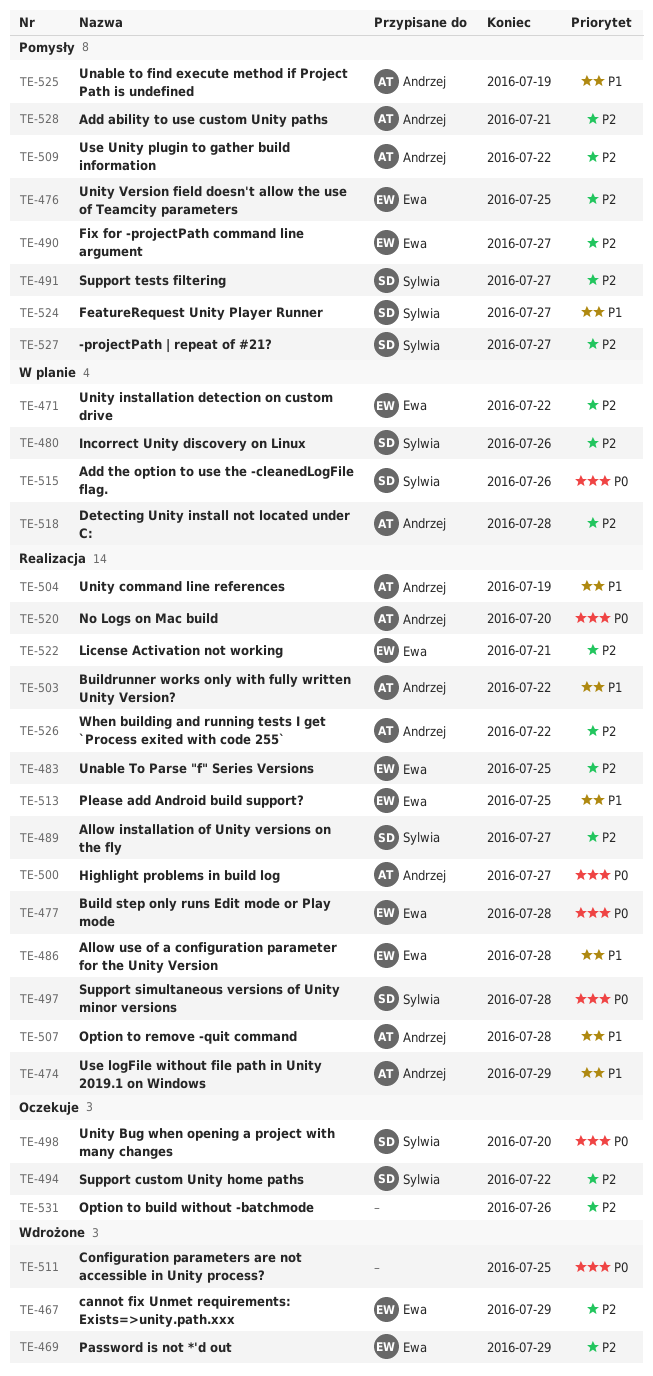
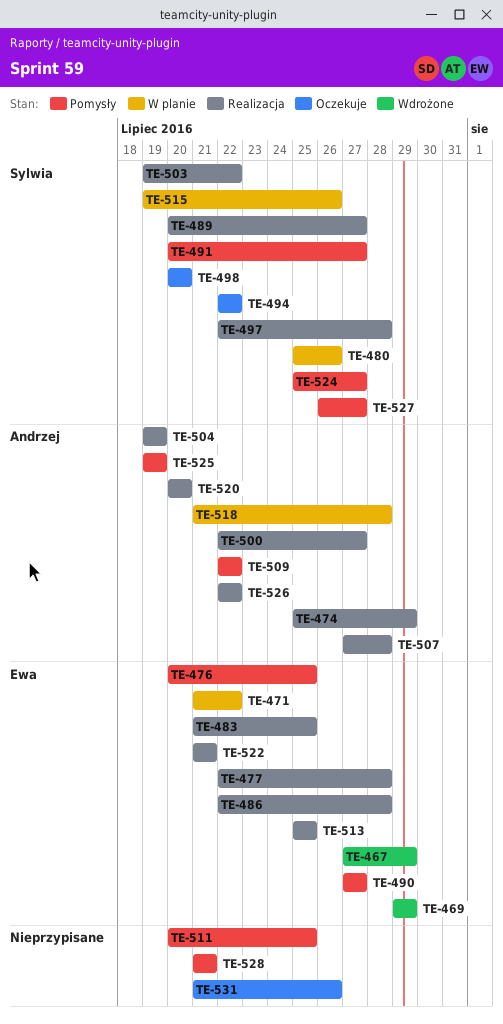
TE-503, owner: Andrzej -> Sylwia
TE-511, status: Wdrożone -> Pomysły
TE-528, owner: Andrzej -> none

